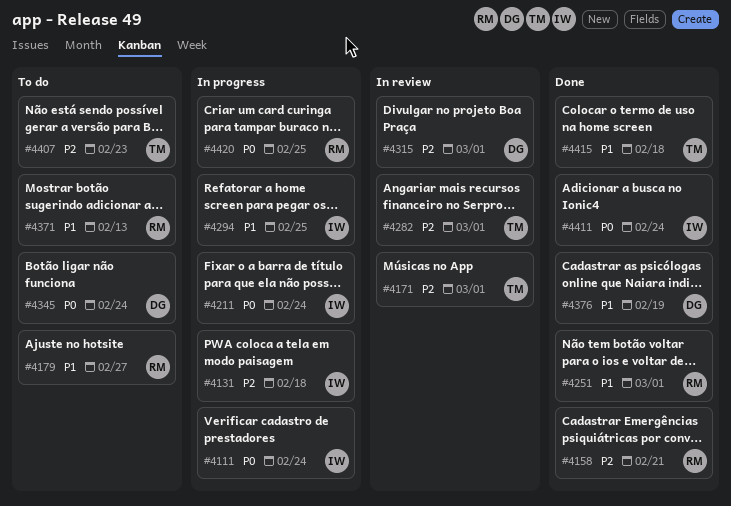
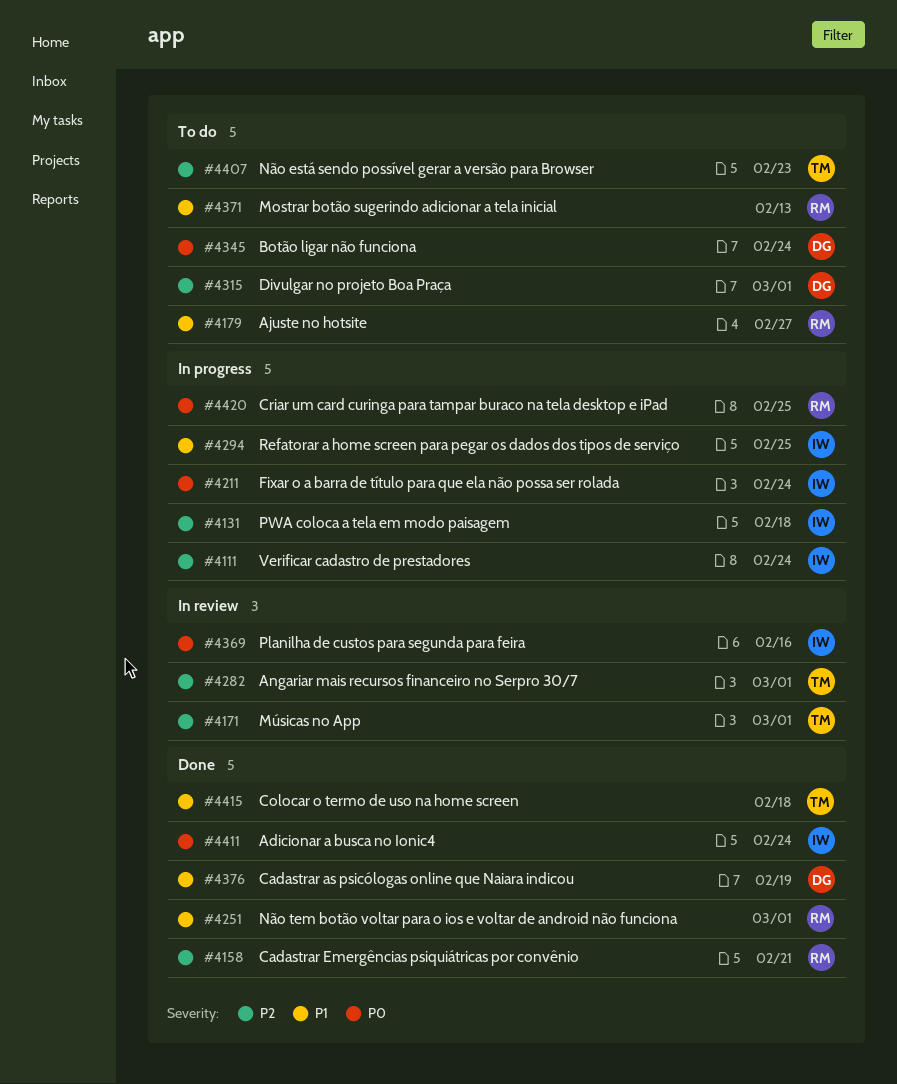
#4111, priority: P0 -> P2
#4315, status: In review -> To do
#4369: none -> present

